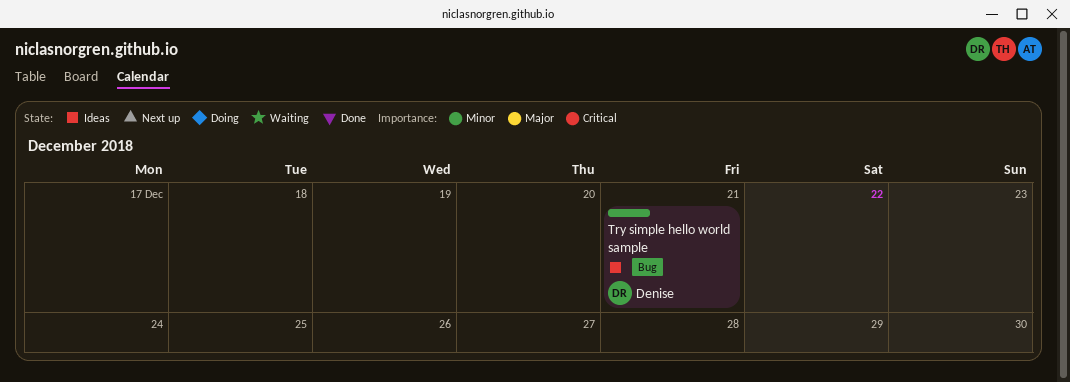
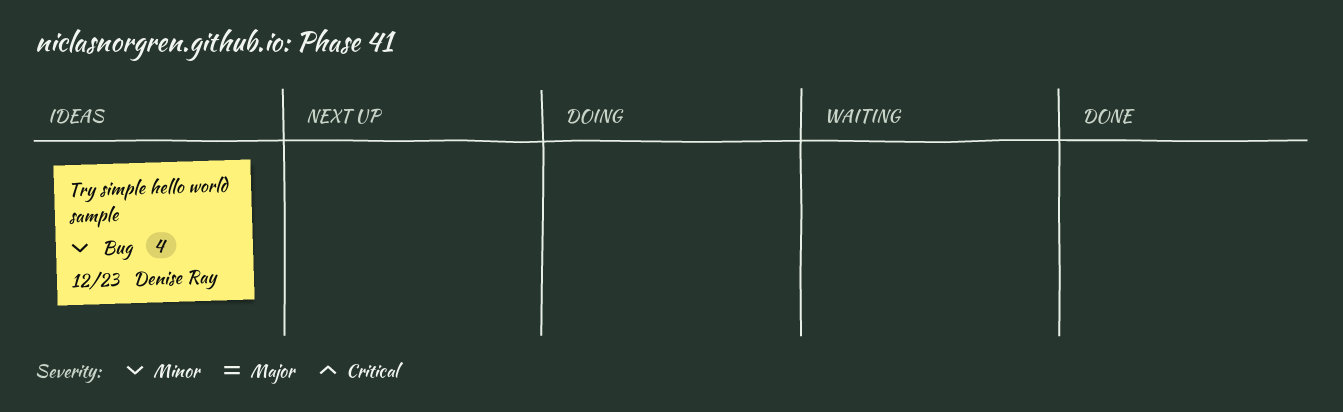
Try simple hello world sample, due: Dec 21 -> Dec 23

